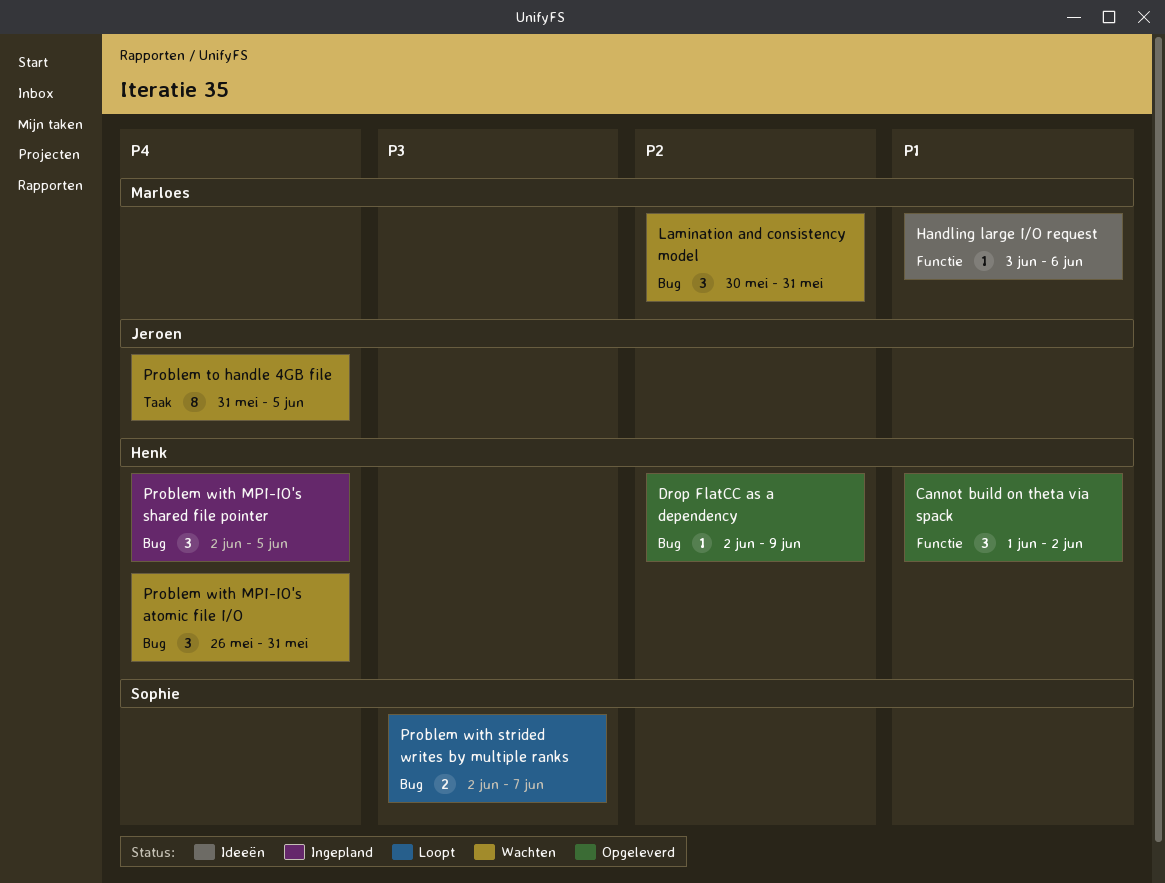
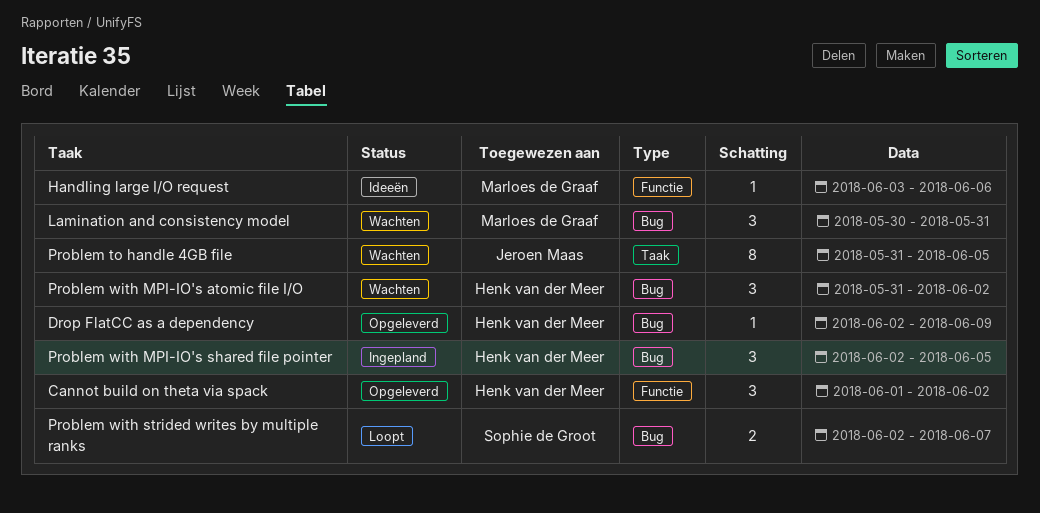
Problem with MPI-IO's atomic file I/O, start: May 26 -> May 31
Problem with MPI-IO's atomic file I/O, due: May 31 -> Jun 2

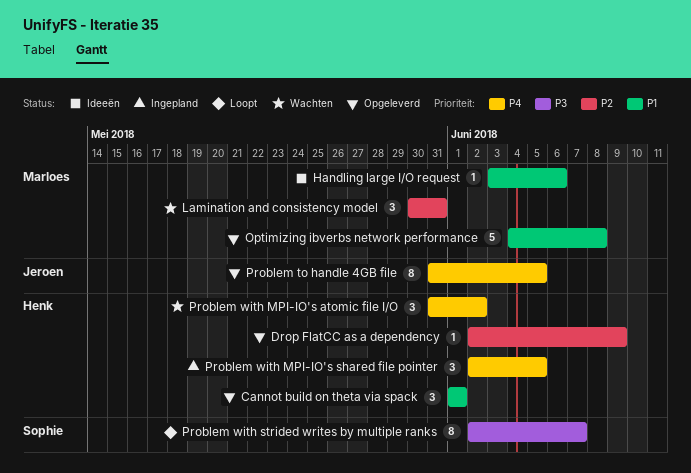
Cannot build on theta via spack, due: Jun 2 -> Jun 1
Optimizing ibverbs network performance: none -> present
Problem to handle 4GB file, status: Wachten -> Opgeleverd
Problem with strided writes by multiple ranks, estimate: 2 -> 8

